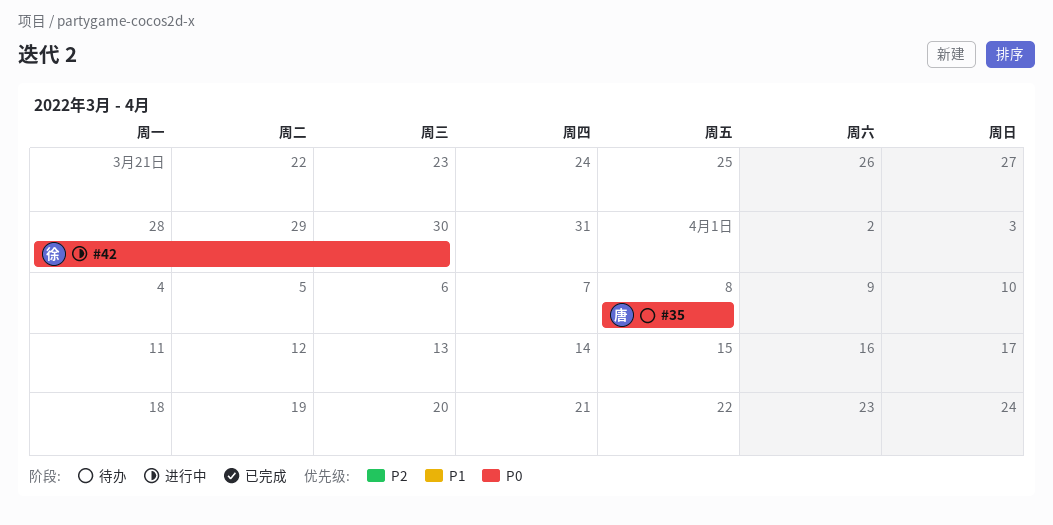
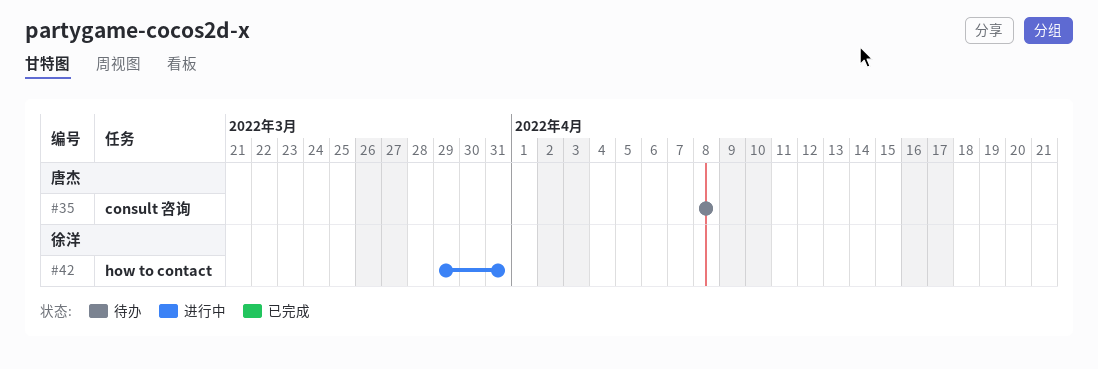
#42, start: Mar 28 -> Mar 29
#42, due: Mar 30 -> Mar 31

